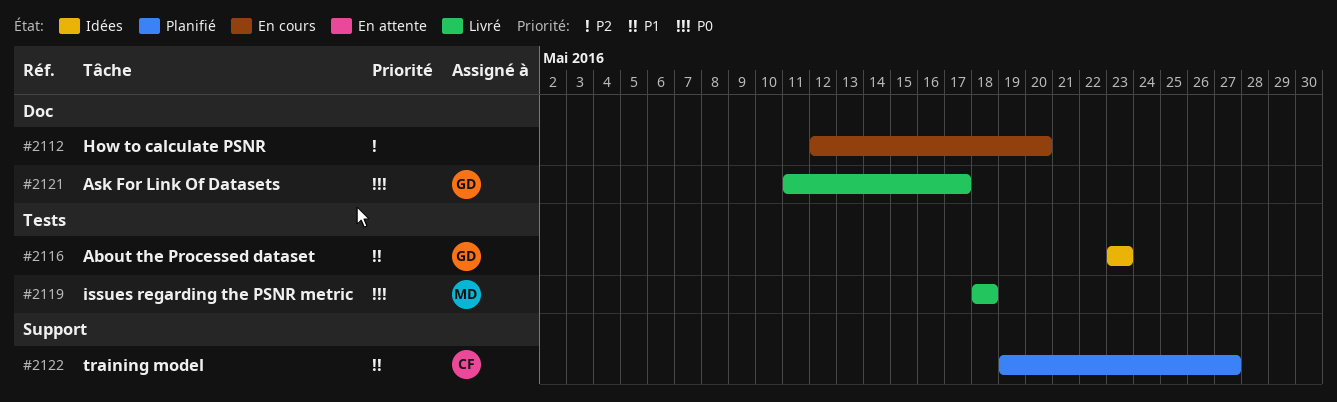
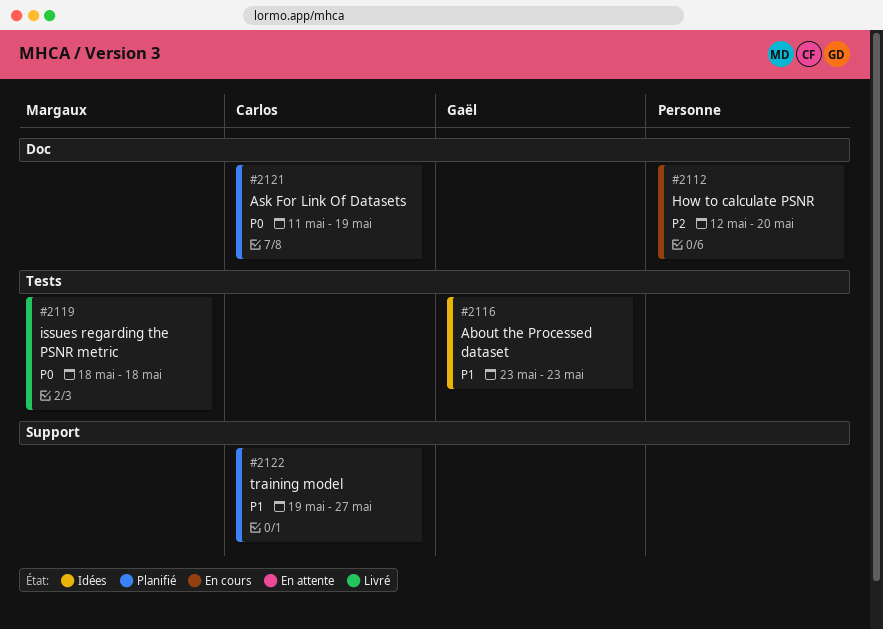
#2121, status: Livré -> Planifié
#2121, owner: Gaël -> Carlos
#2121, due: May 17 -> May 19

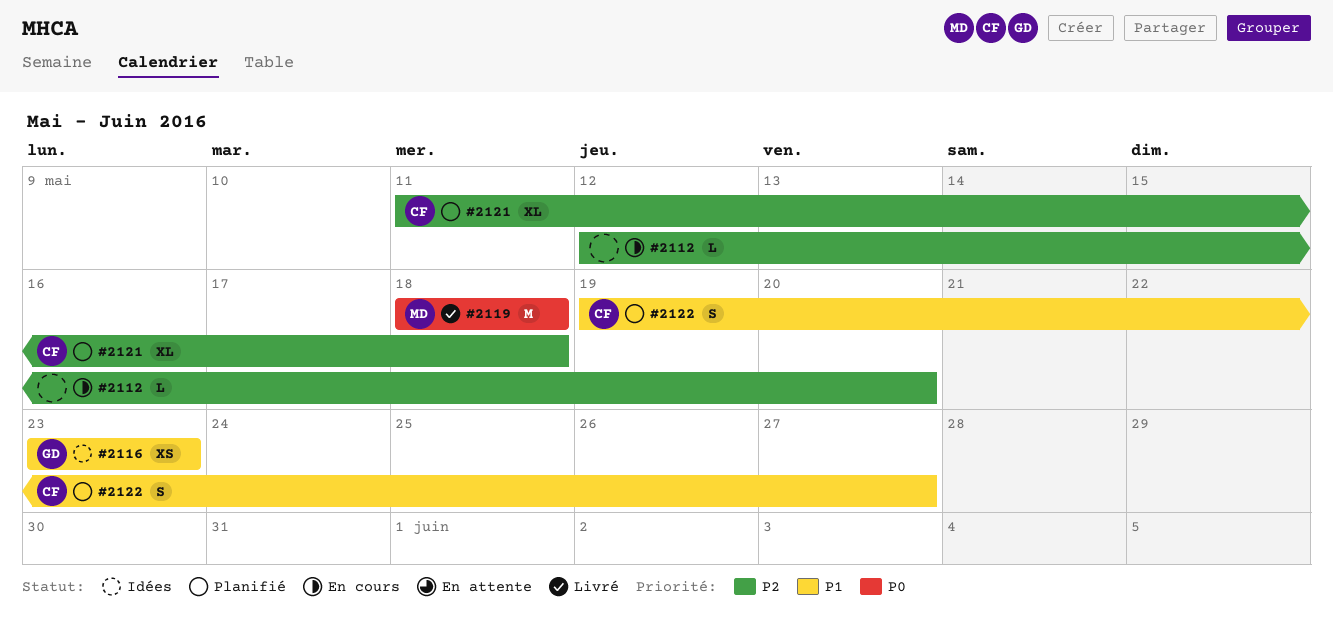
#2121, priority: P0 -> P2
#2121, due: May 19 -> May 18

